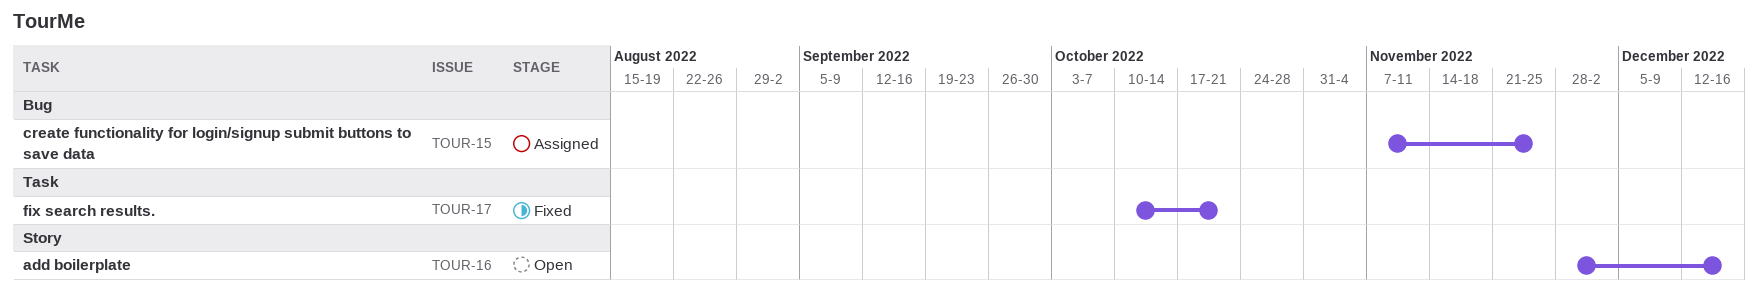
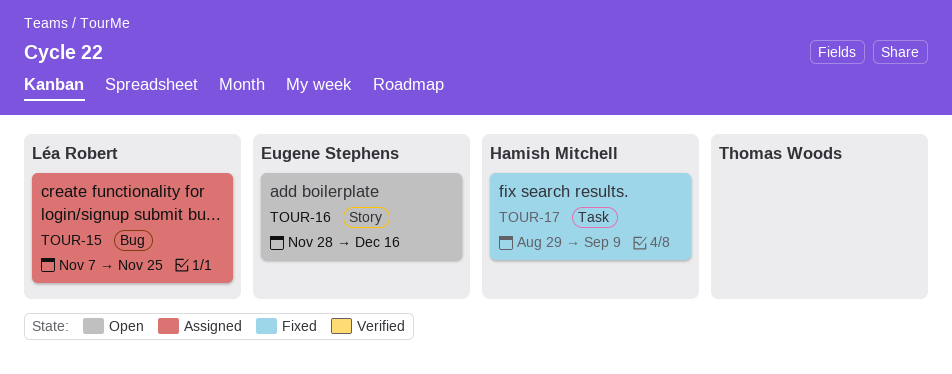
TOUR-17, start: Oct 10 -> Aug 29
TOUR-17, due: Oct 21 -> Sep 9

